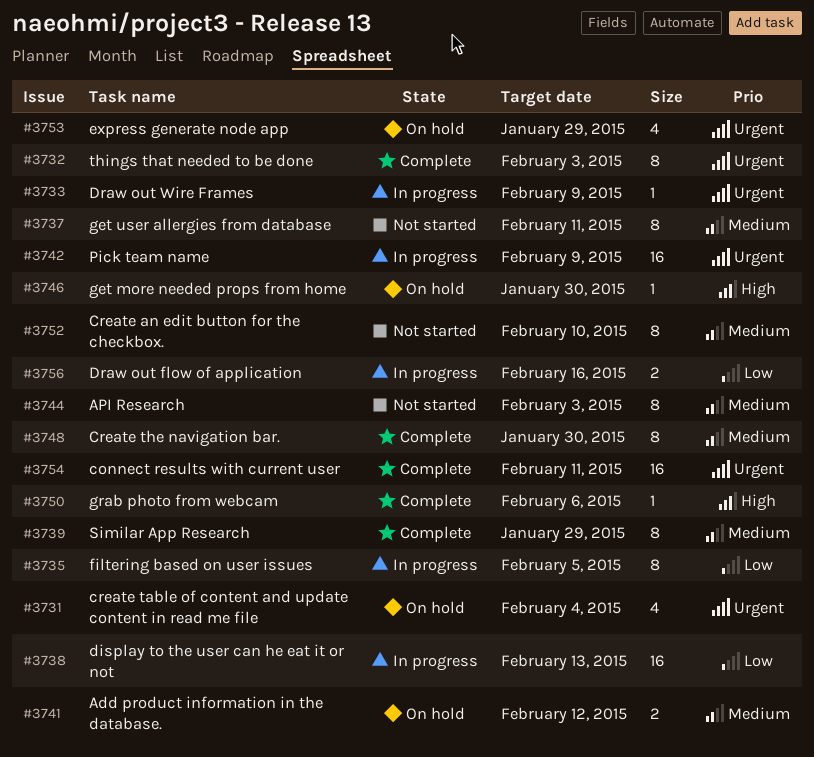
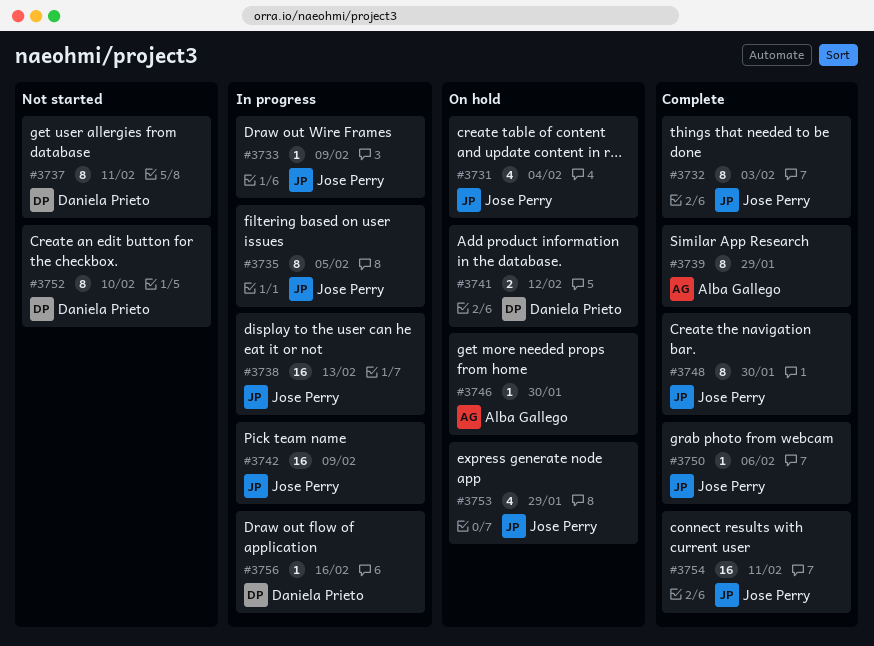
#3744: present -> none
#3756, estimate: 2 -> 1

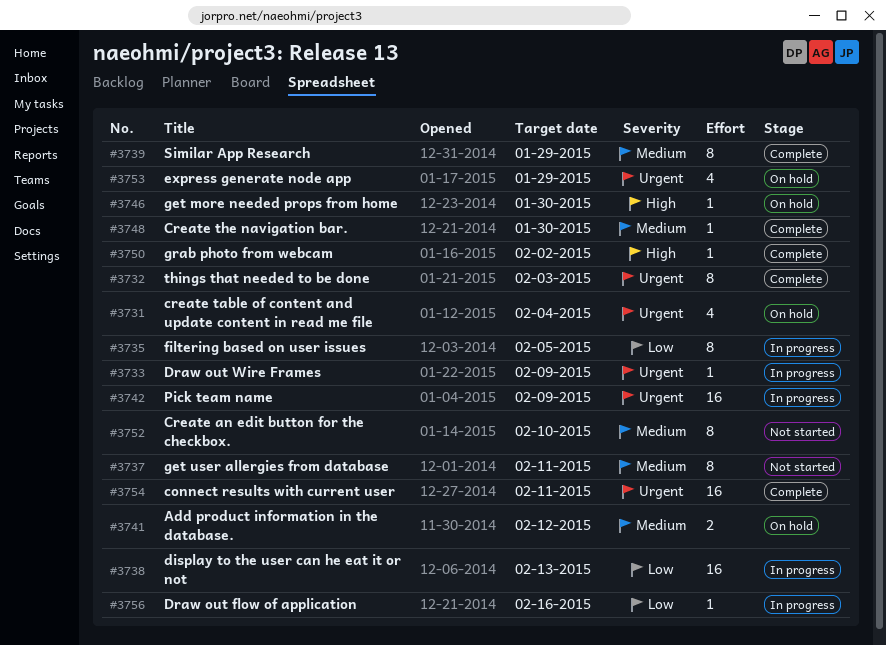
#3748, estimate: 8 -> 1
#3750, due: Feb 6 -> Feb 2

